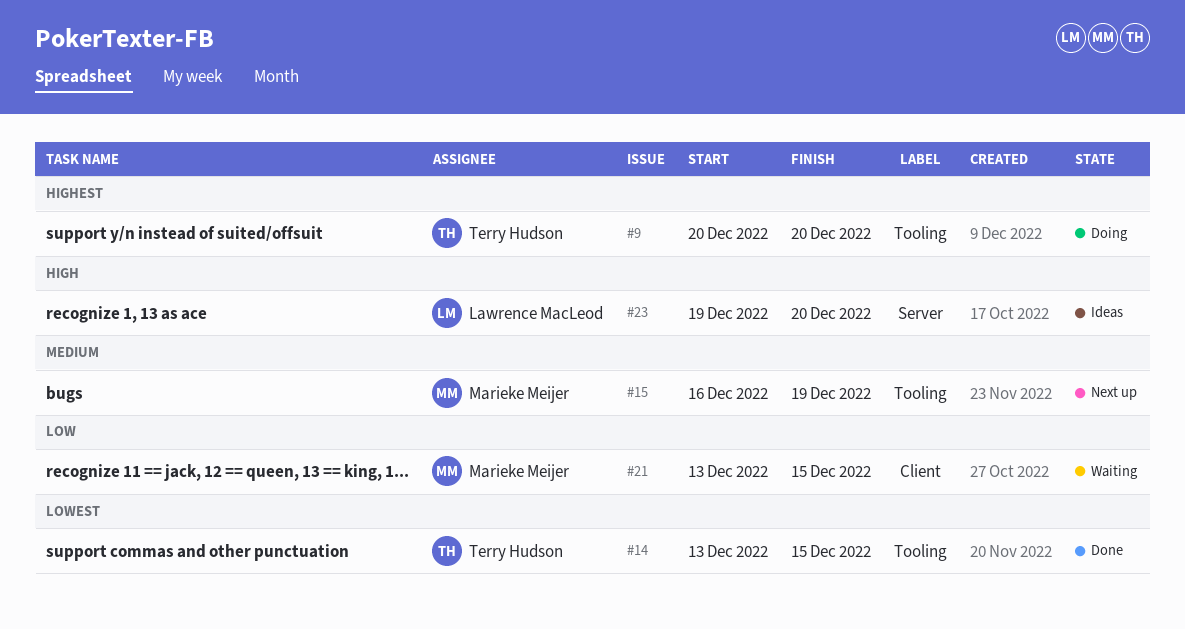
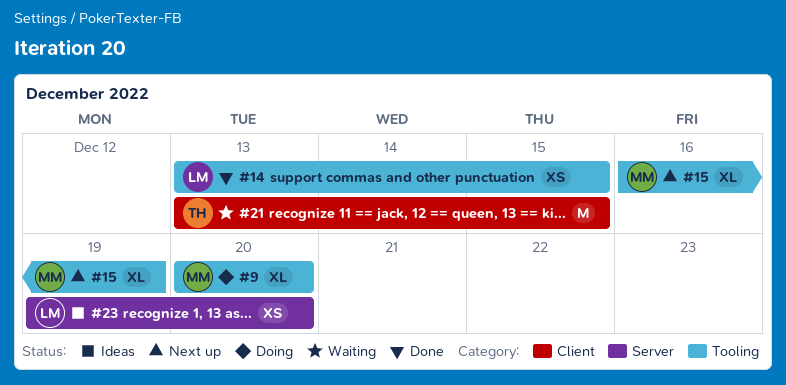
#9, owner: Terry Hudson -> Marieke Meijer
#14, owner: Terry Hudson -> Lawrence MacLeod
#21, owner: Marieke Meijer -> Terry Hudson

